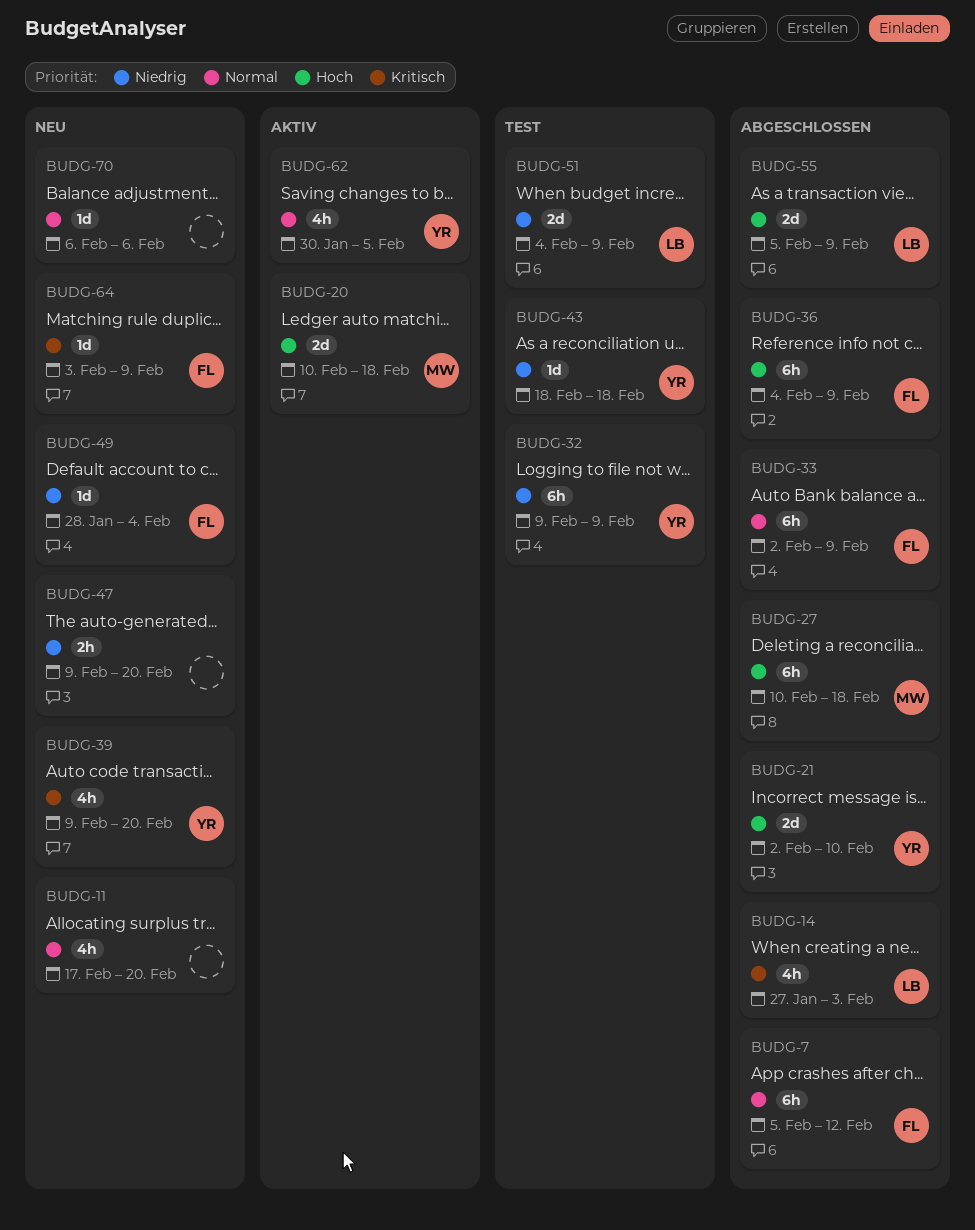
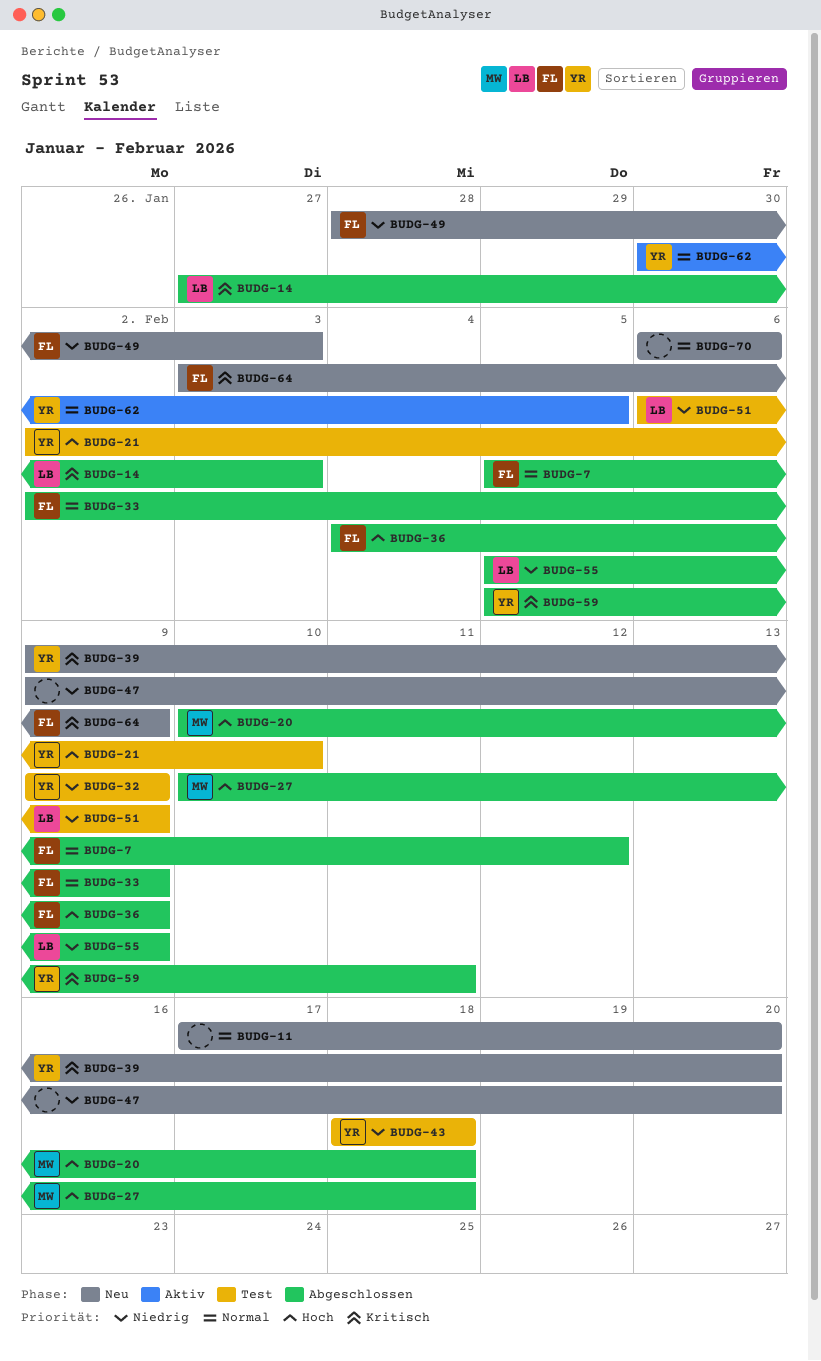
BUDG-20, status: Aktiv -> Abgeschlossen
BUDG-21, status: Abgeschlossen -> Test
BUDG-49, due: Feb 4 -> Feb 3
BUDG-51, start: Feb 4 -> Feb 6
BUDG-55, priority: Hoch -> Niedrig
BUDG-59: none -> present

